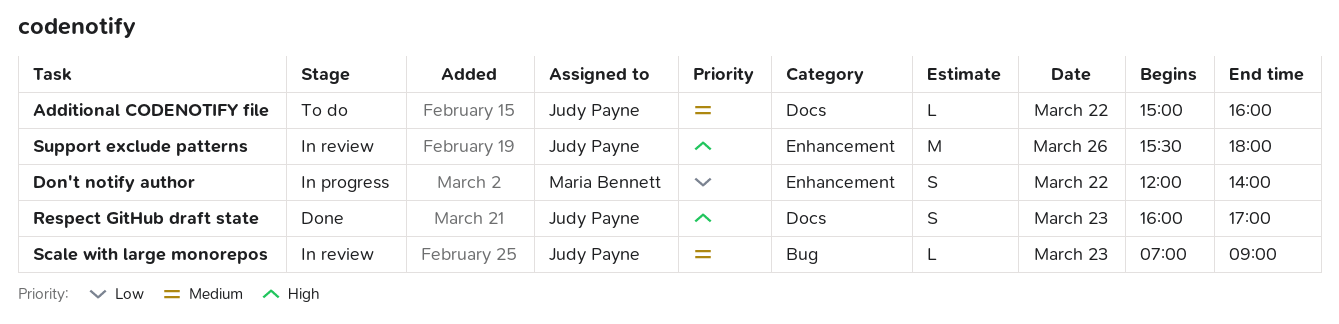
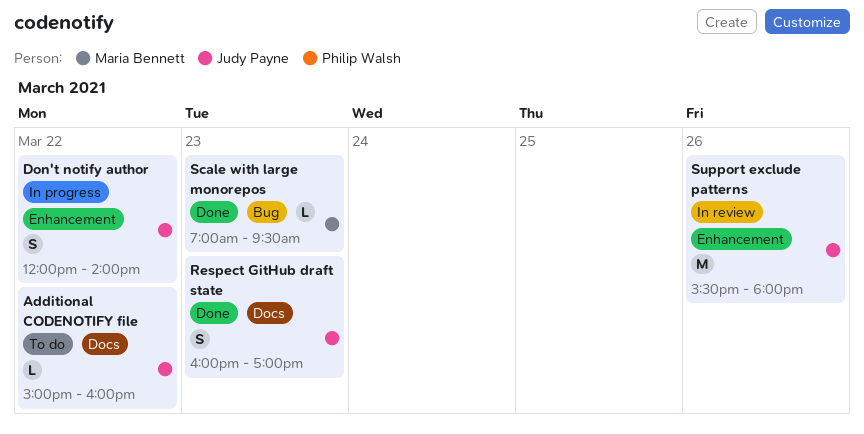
Don't notify author, owner: Maria Bennett -> Judy Payne
Scale with large monorepos, status: In review -> Done
Scale with large monorepos, owner: Judy Payne -> Maria Bennett
Scale with large monorepos, ends: 09:00 -> 09:30

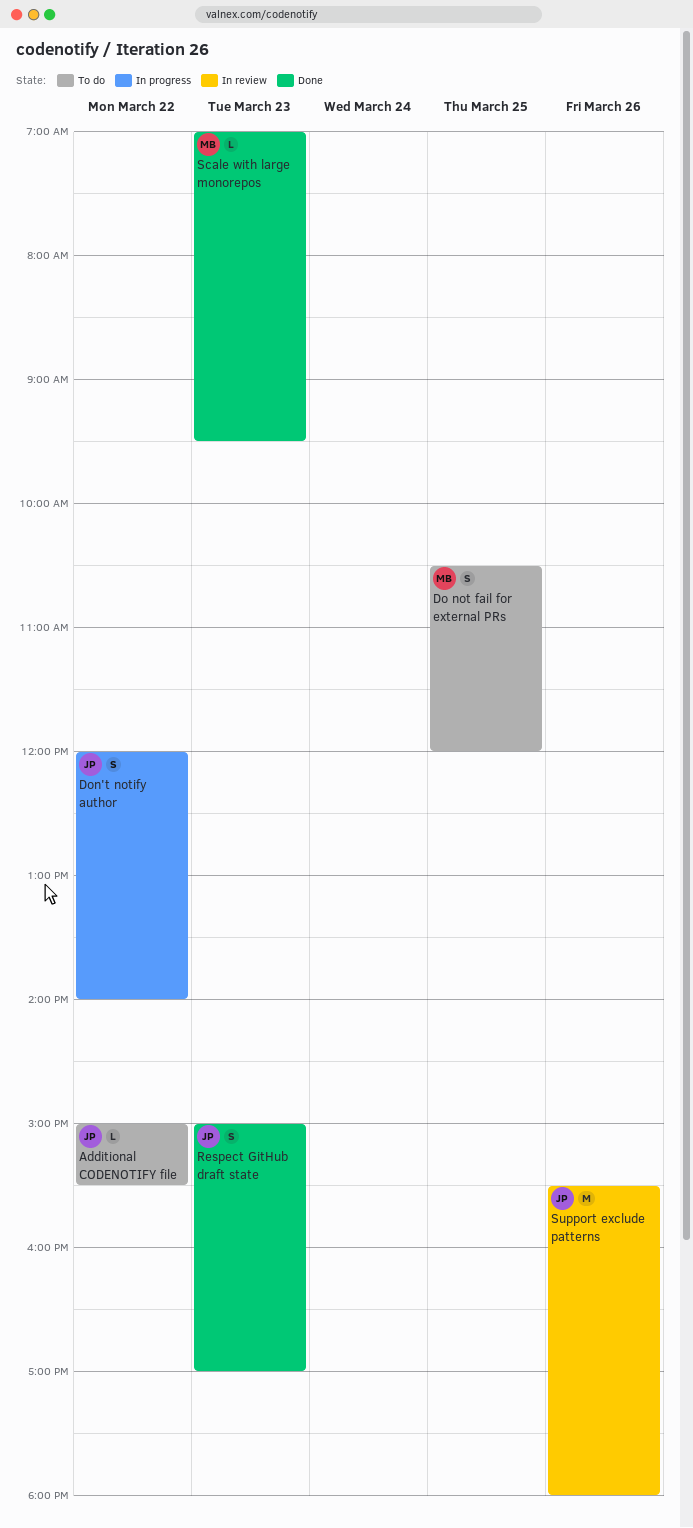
Additional CODENOTIFY file, ends: 16:00 -> 15:30
Do not fail for external PRs: none -> present
Respect GitHub draft state, begins: 16:00 -> 15:00

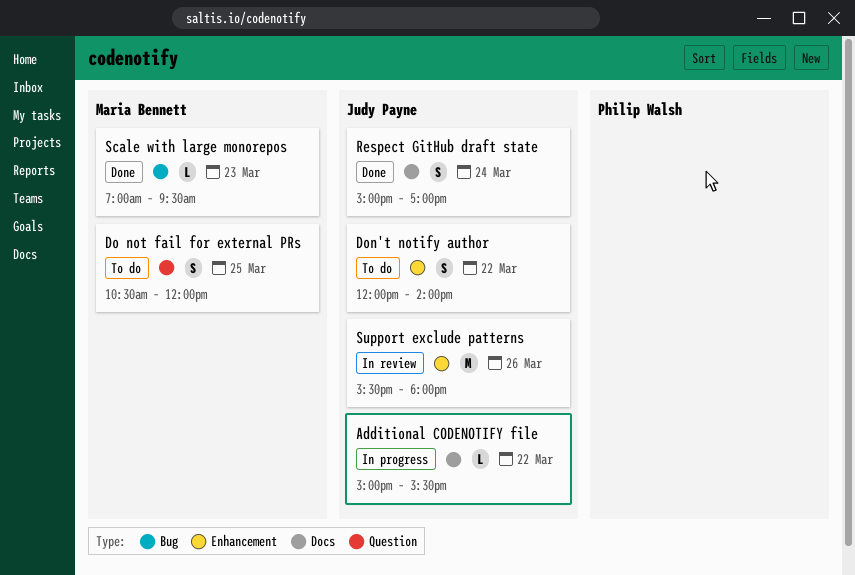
Additional CODENOTIFY file, status: To do -> In progress
Don't notify author, status: In progress -> To do
Respect GitHub draft state, day: Mar 23 -> Mar 24

